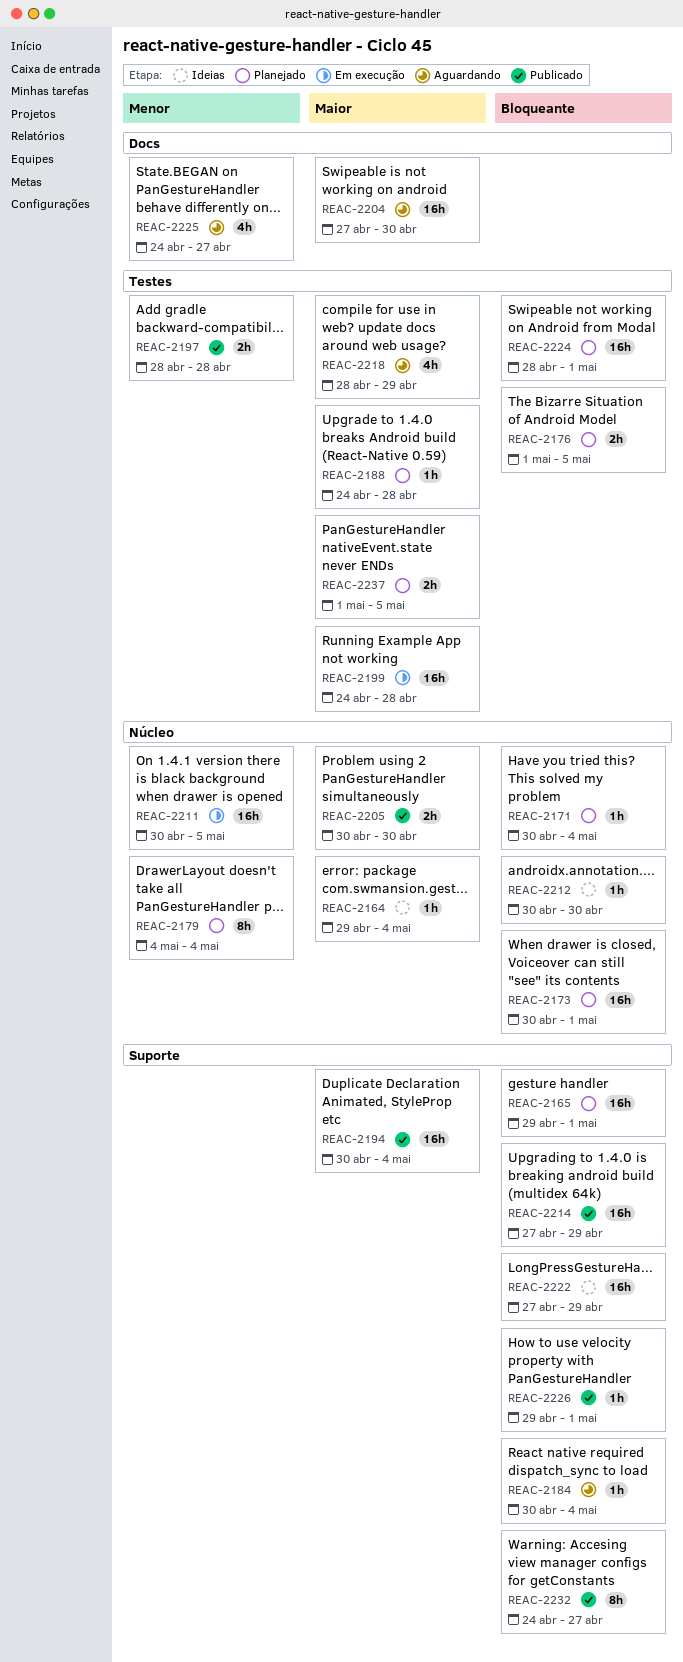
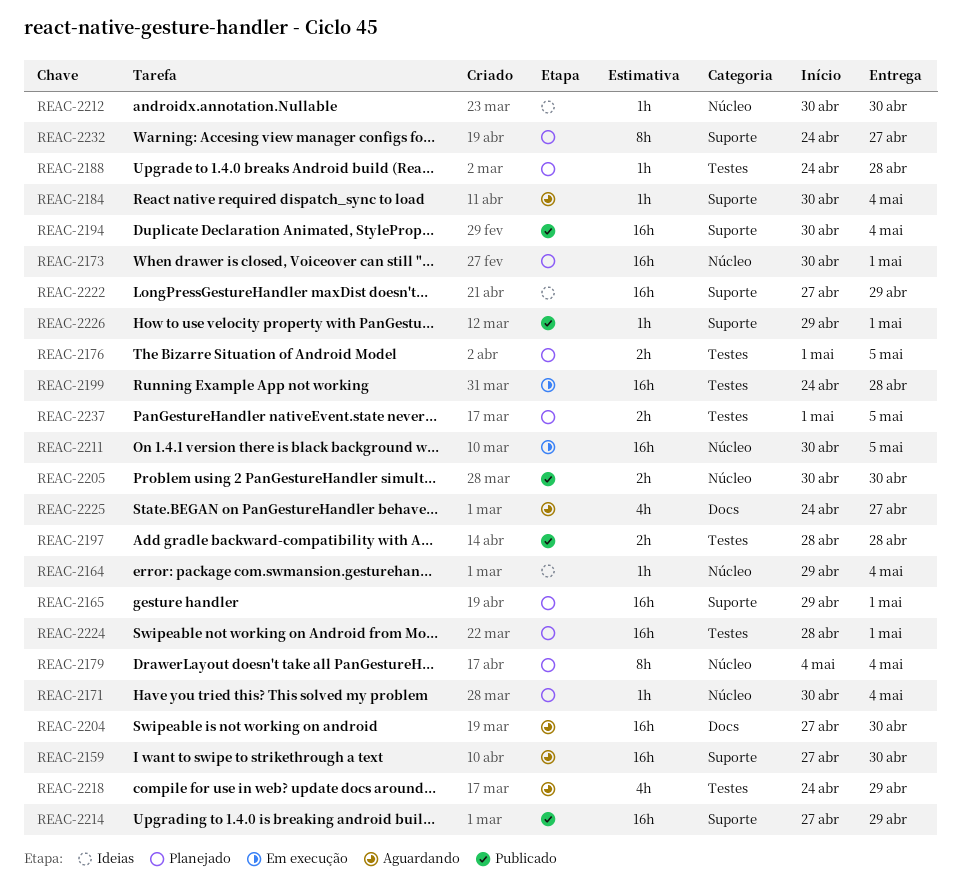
REAC-2159: none -> present
REAC-2218, start: Apr 28 -> Apr 24
REAC-2232, status: Publicado -> Planejado

